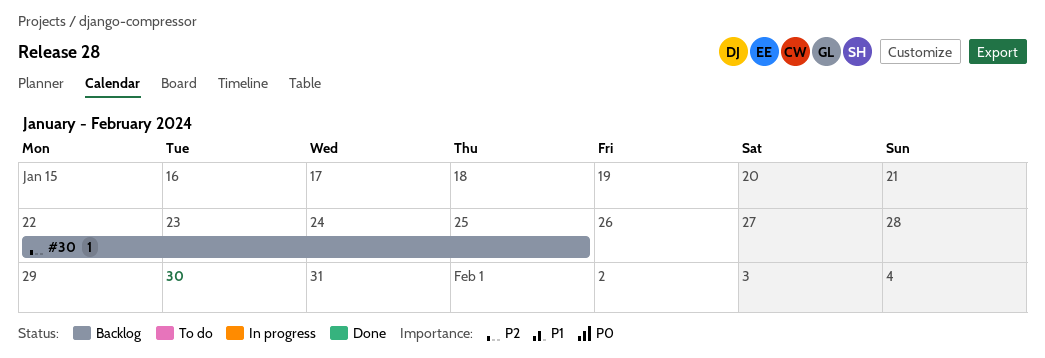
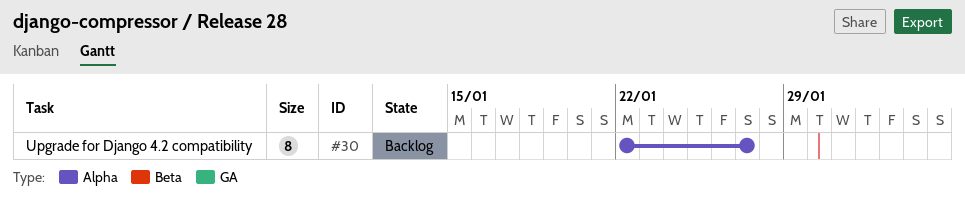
#30, estimate: 1 -> 8
#30, due: Jan 25 -> Jan 27

